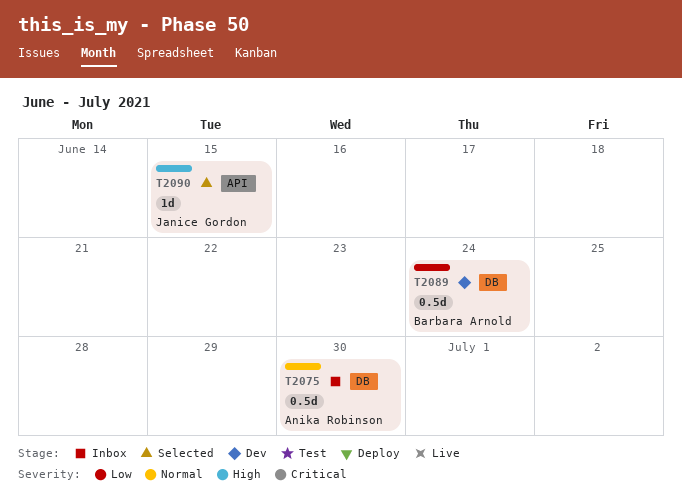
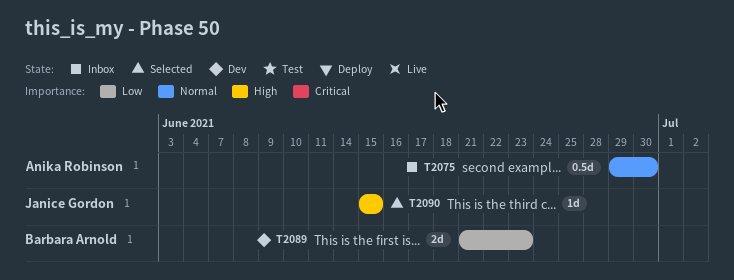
T2089, estimate: 0.5d -> 2d
T2089, due: Jun 24 -> Jun 23

